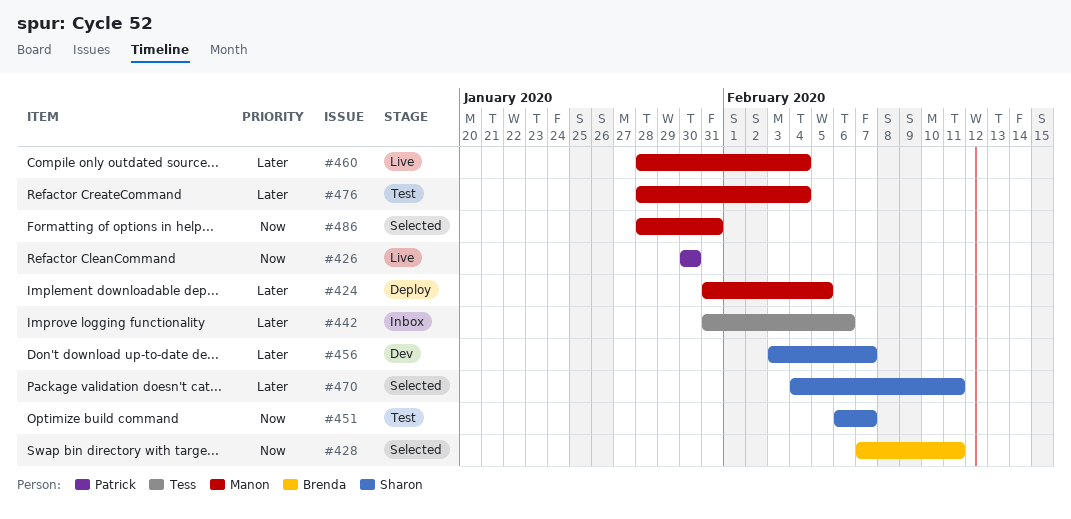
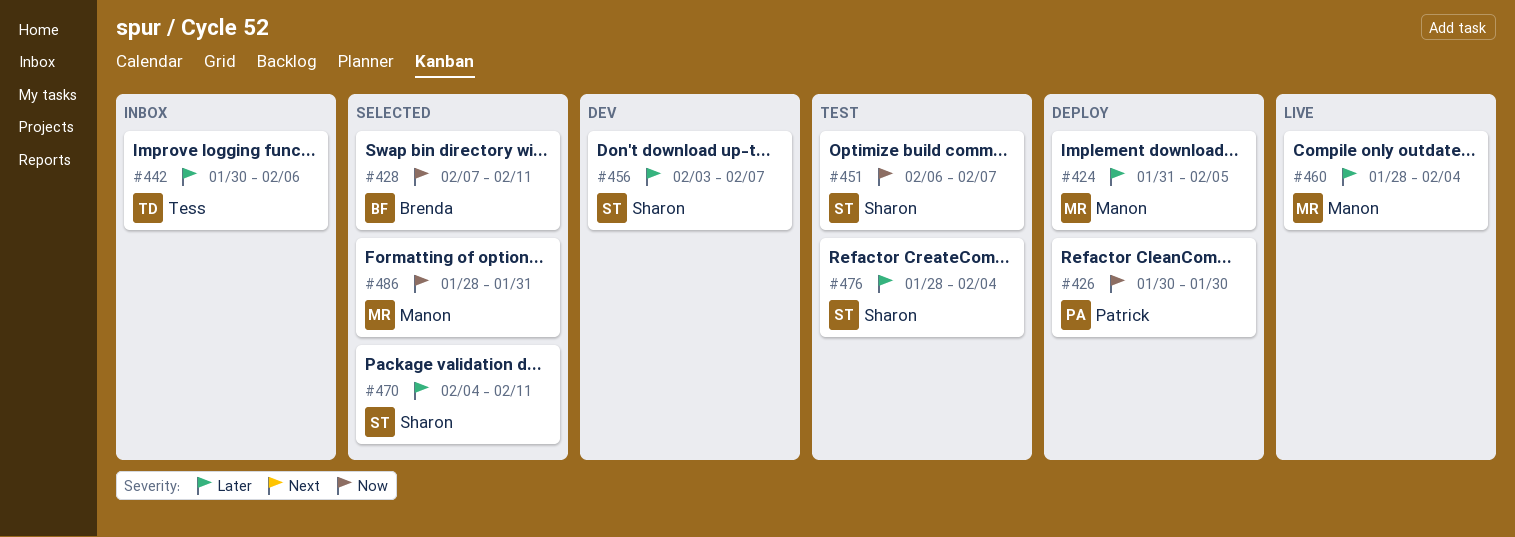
#426, status: Live -> Deploy
#442, start: Jan 31 -> Jan 30
#476, owner: Manon -> Sharon

